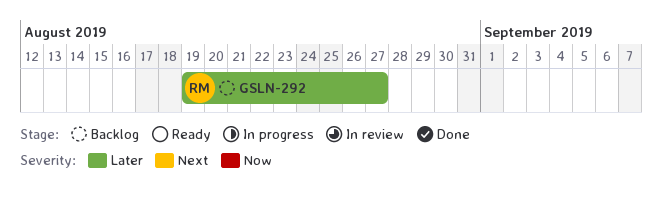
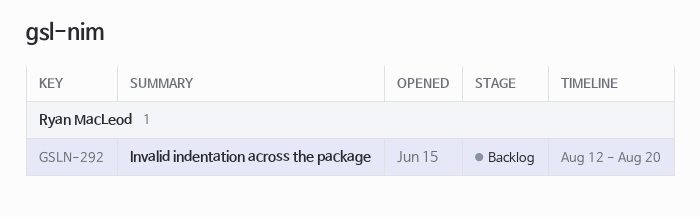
GSLN-292, start: Aug 19 -> Aug 12
GSLN-292, due: Aug 27 -> Aug 20

